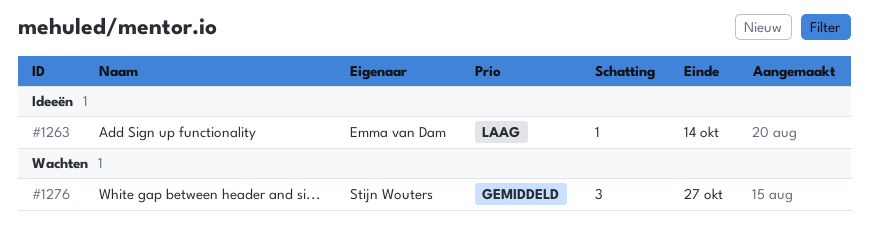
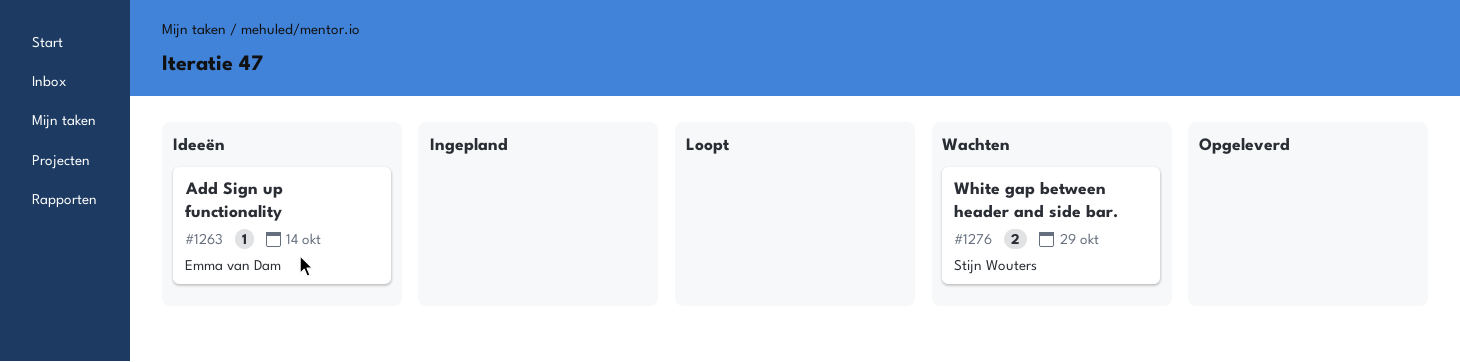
#1276, estimate: 3 -> 2
#1276, due: Oct 27 -> Oct 29

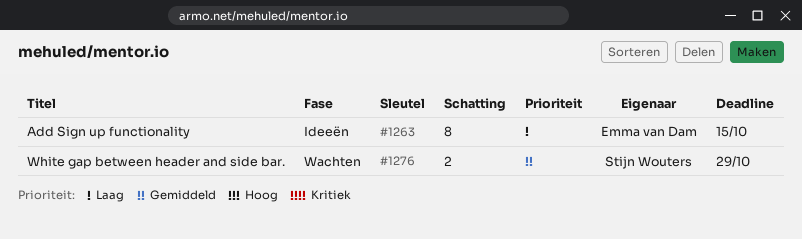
#1263, estimate: 1 -> 8
#1263, due: Oct 14 -> Oct 15

